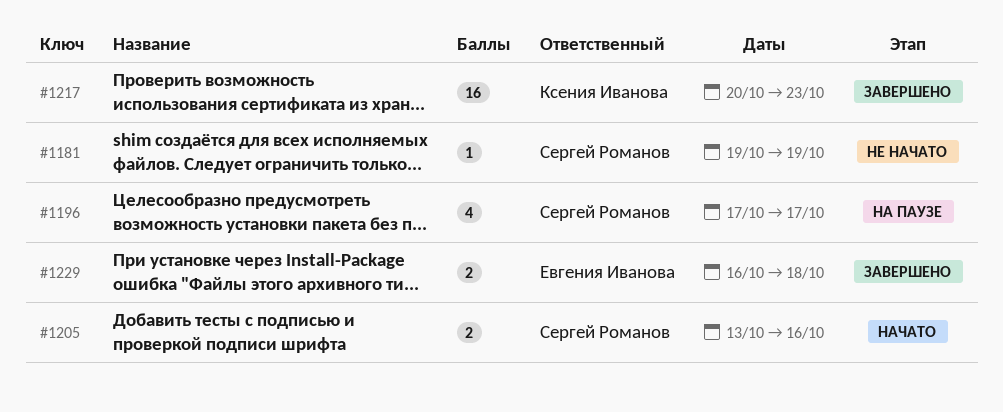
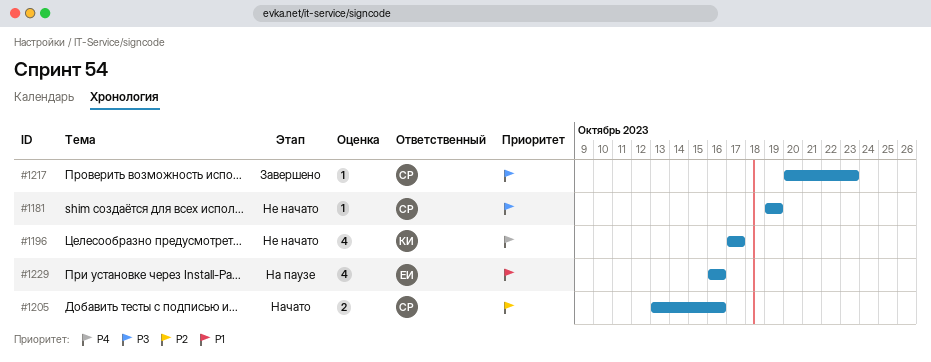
#1196, status: На паузе -> Не начато
#1196, owner: Сергей Романов -> Ксения Иванова
#1217, owner: Ксения Иванова -> Сергей Романов
#1217, estimate: 16 -> 1
#1229, status: Завершено -> На паузе
#1229, estimate: 2 -> 4
#1229, due: Oct 18 -> Oct 16

